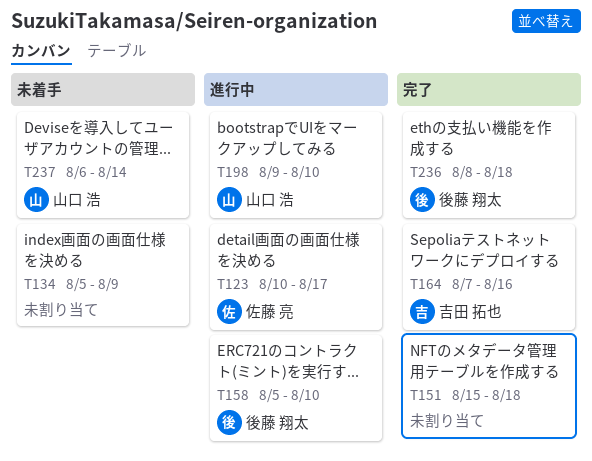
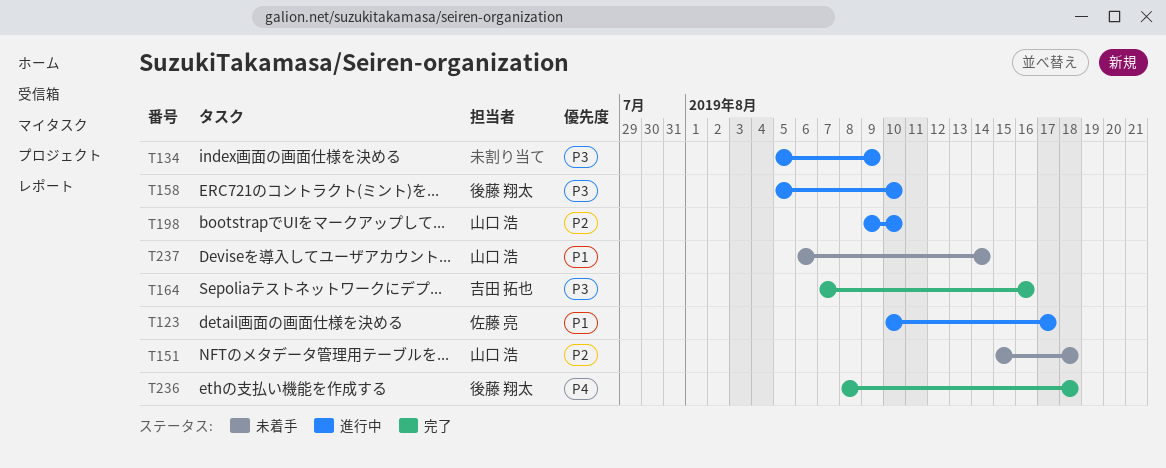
T134, status: 未着手 -> 進行中
T151, status: 完了 -> 未着手
T151, owner: none -> 山口 浩

